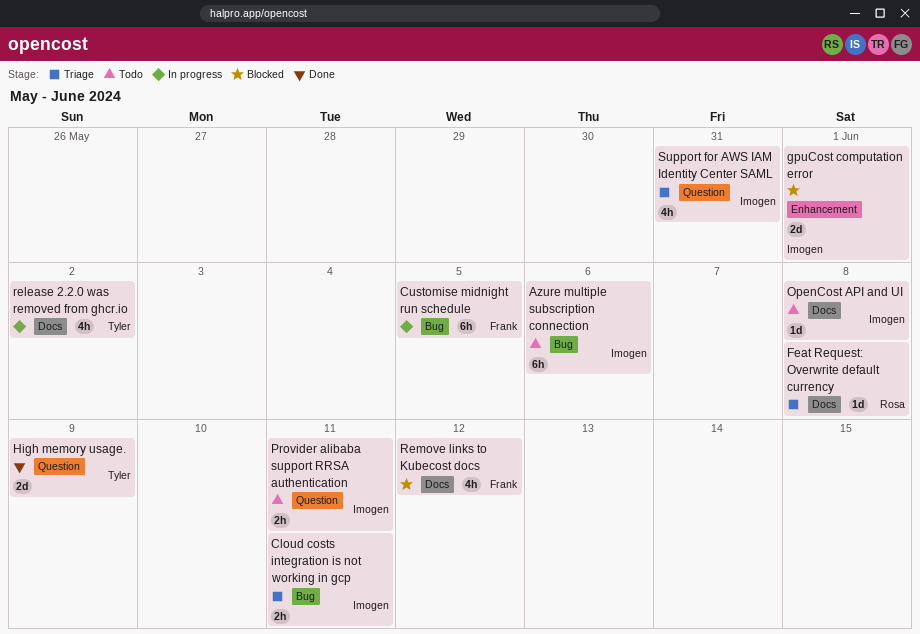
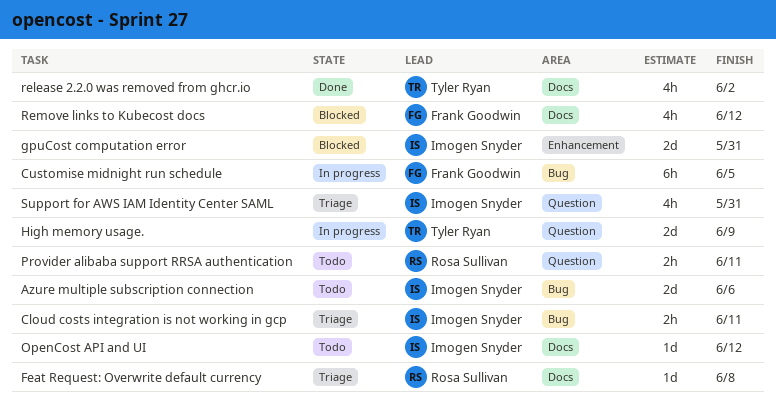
Azure multiple subscription connection, estimate: 6h -> 2d
gpuCost computation error, due: Jun 1 -> May 31
High memory usage., status: Done -> In progress
OpenCost API and UI, due: Jun 8 -> Jun 12
Provider alibaba support RRSA authentication, owner: Imogen Snyder -> Rosa Sullivan
release 2.2.0 was removed from ghcr.io, status: In progress -> Done

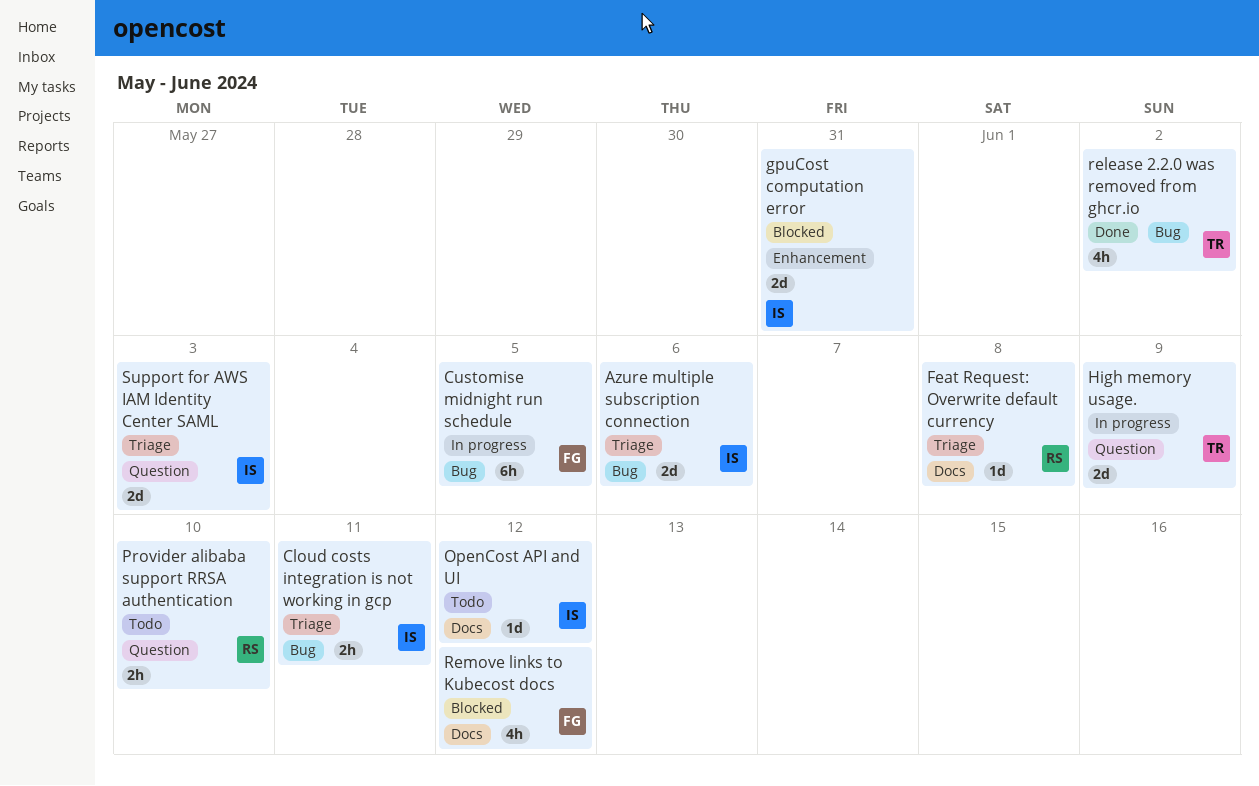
Azure multiple subscription connection, status: Todo -> Triage
Provider alibaba support RRSA authentication, due: Jun 11 -> Jun 10
release 2.2.0 was removed from ghcr.io, label: Docs -> Bug
Support for AWS IAM Identity Center SAML, estimate: 4h -> 2d
Support for AWS IAM Identity Center SAML, due: May 31 -> Jun 3

